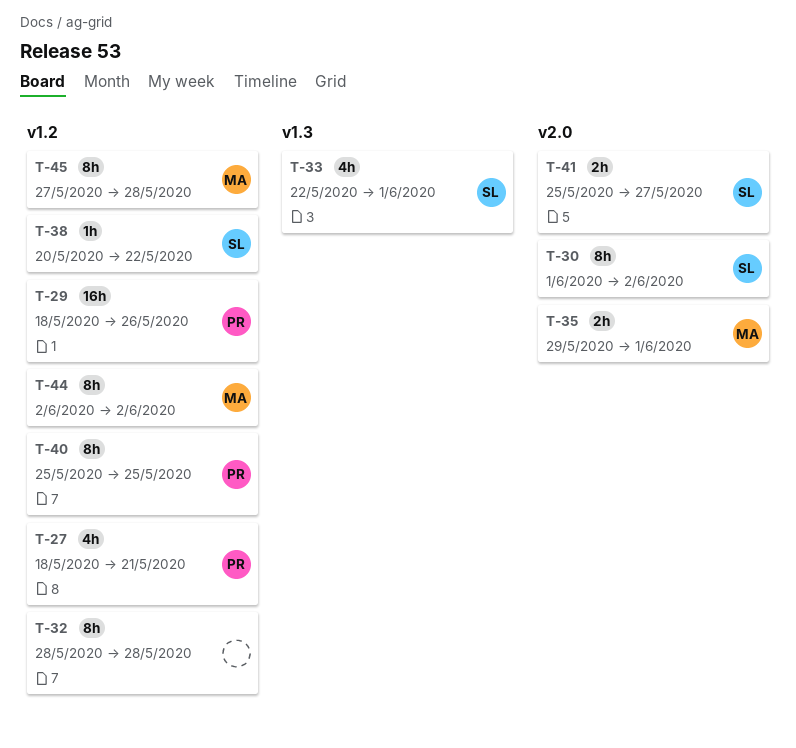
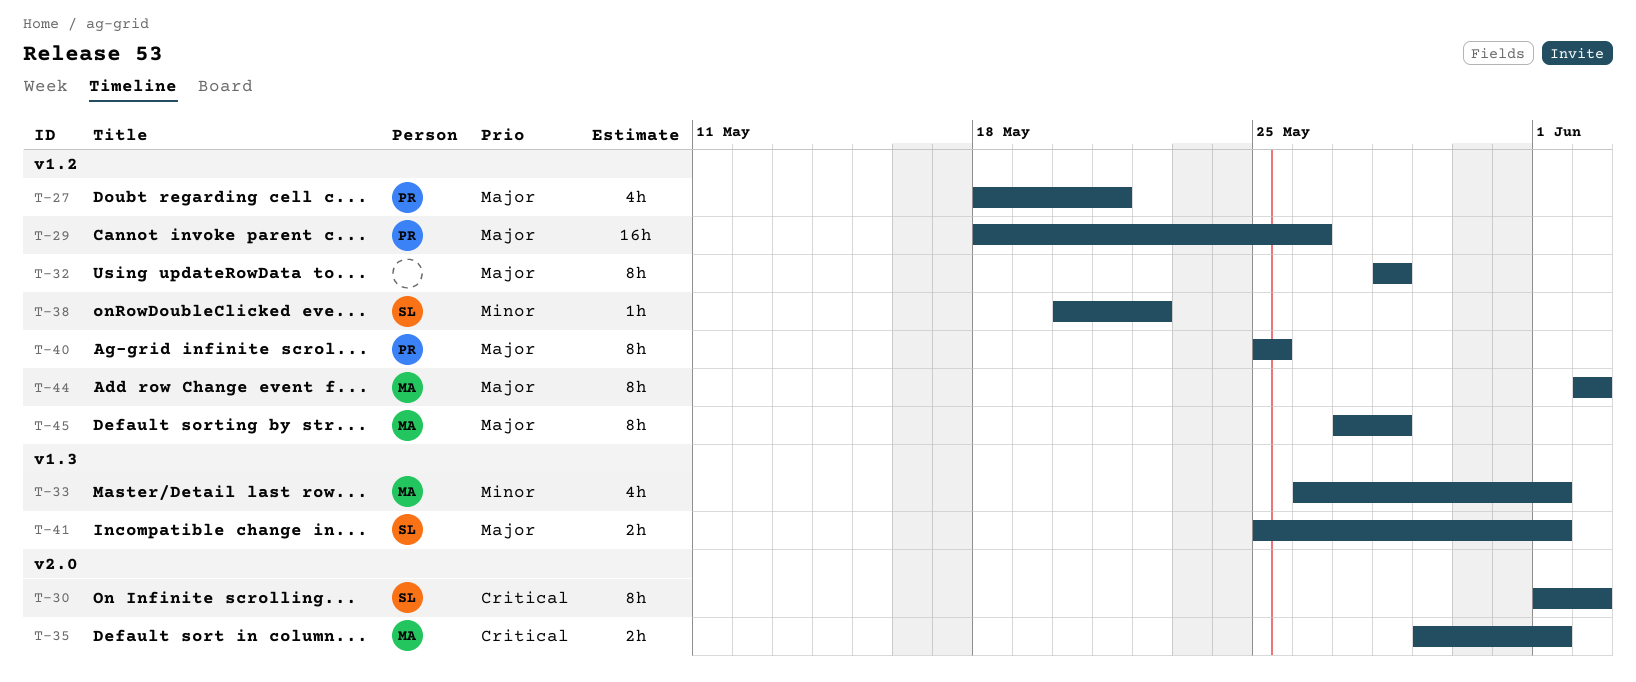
T-33, owner: SL -> MA
T-33, start: May 22 -> May 26
T-41, label: v2.0 -> v1.3
T-41, due: May 27 -> Jun 1

